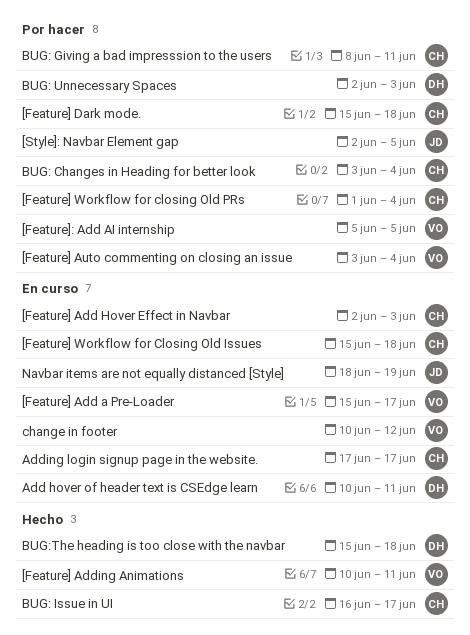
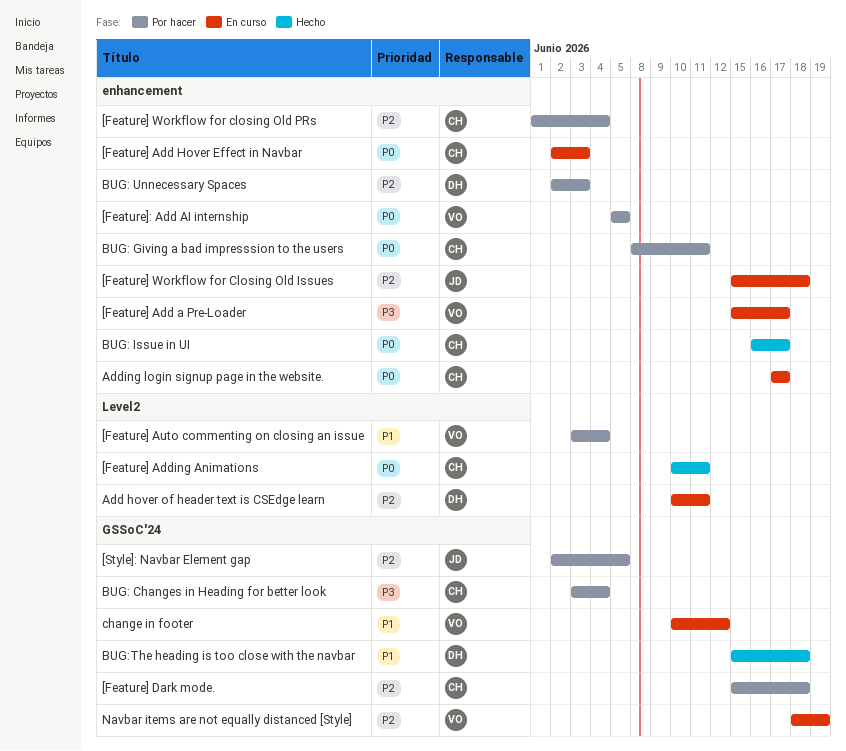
[Feature] Adding Animations, owner: VO -> CH
[Feature] Workflow for Closing Old Issues, owner: CH -> JD
Navbar items are not equally distanced [Style], owner: JD -> VO

